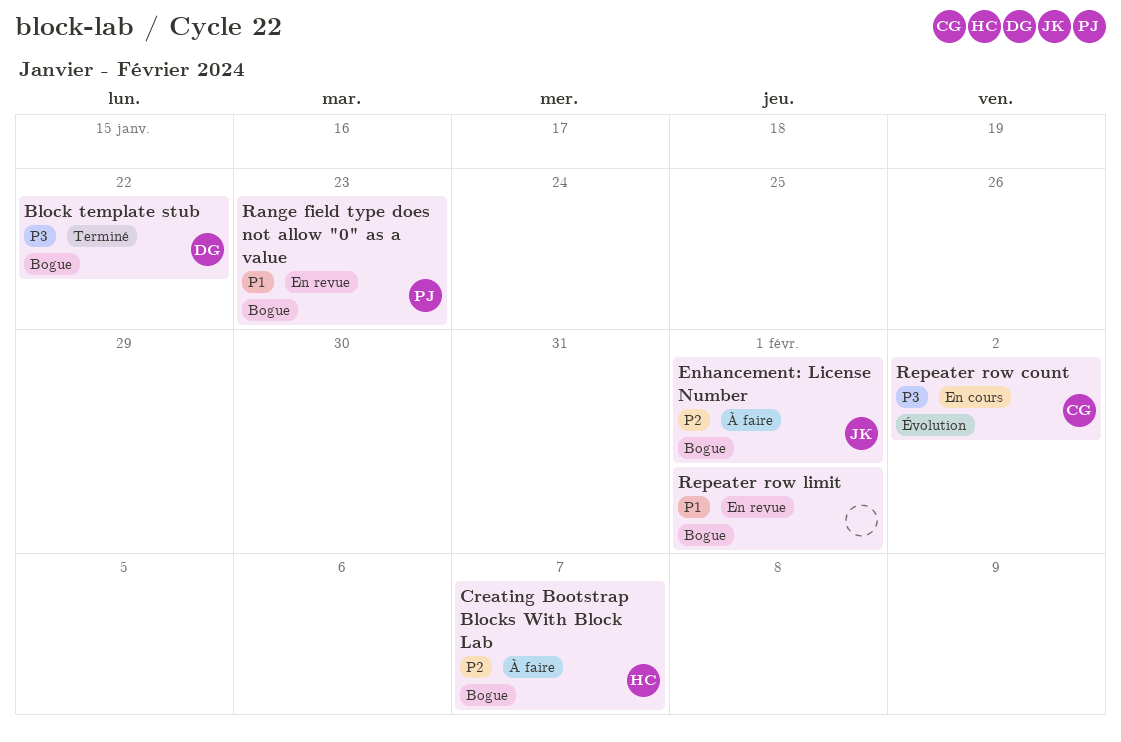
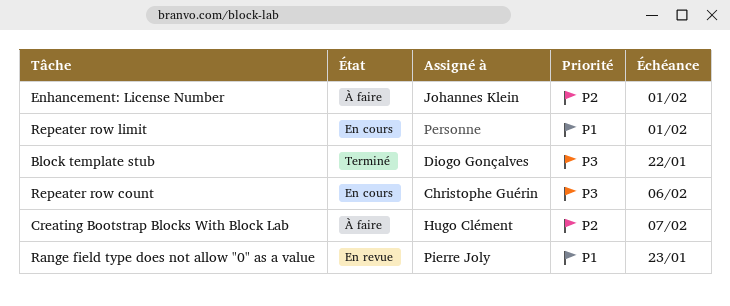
Repeater row count, due: Feb 2 -> Feb 6
Repeater row limit, status: En revue -> En cours

